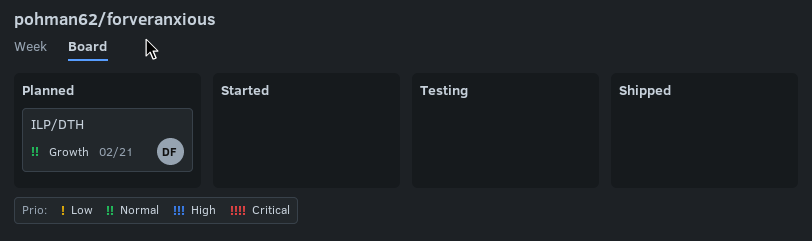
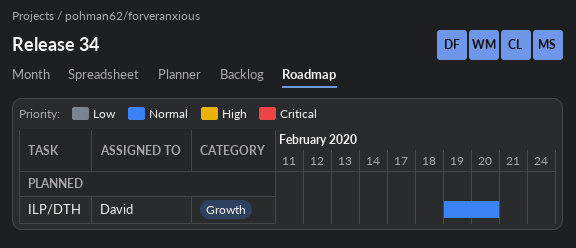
ILP/DTH, due: Feb 21 -> Feb 20

